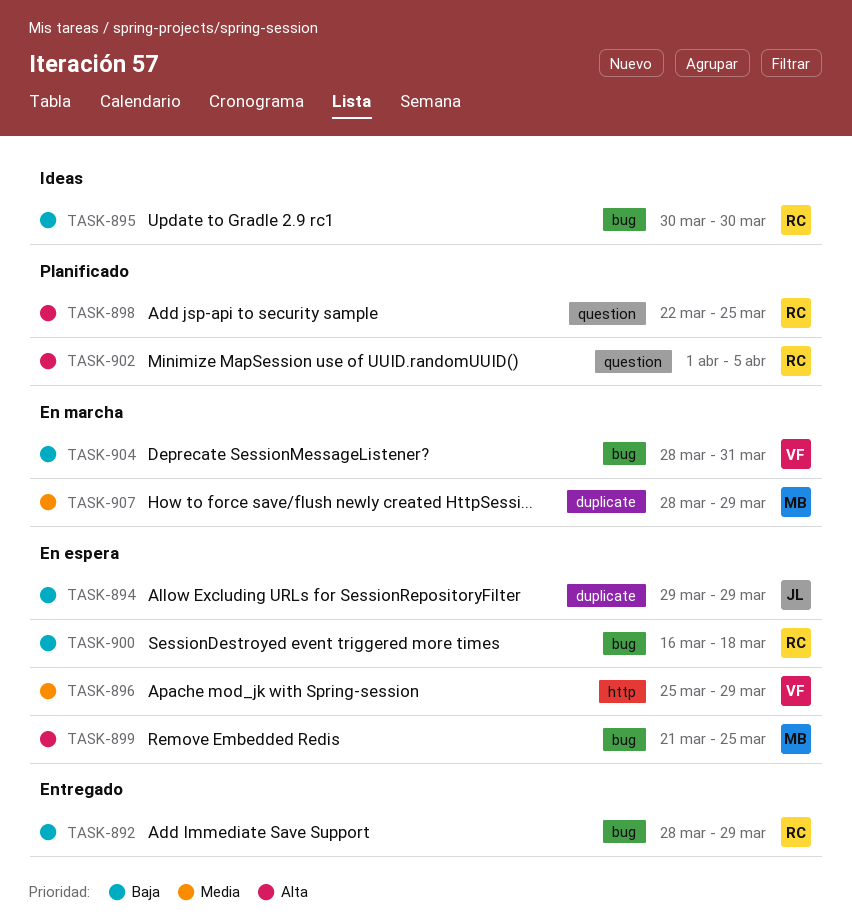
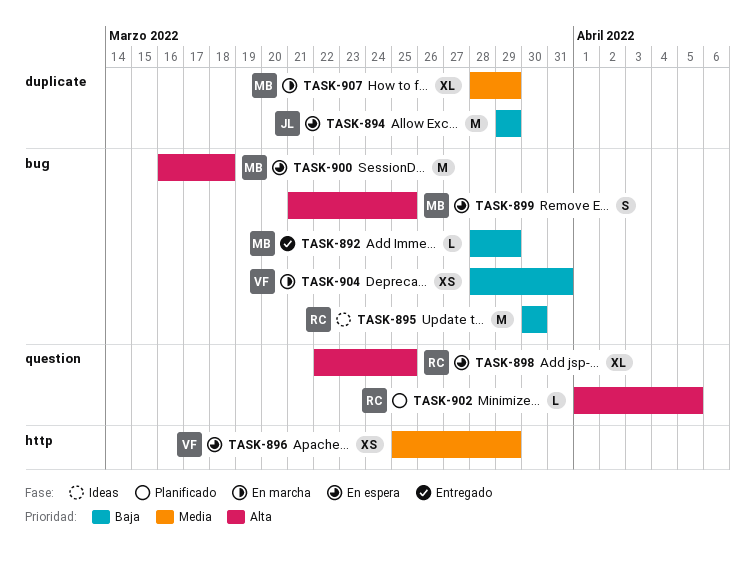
TASK-892, owner: RC -> MB
TASK-898, status: Planificado -> En espera
TASK-900, owner: RC -> MB
TASK-900, priority: Baja -> Alta

